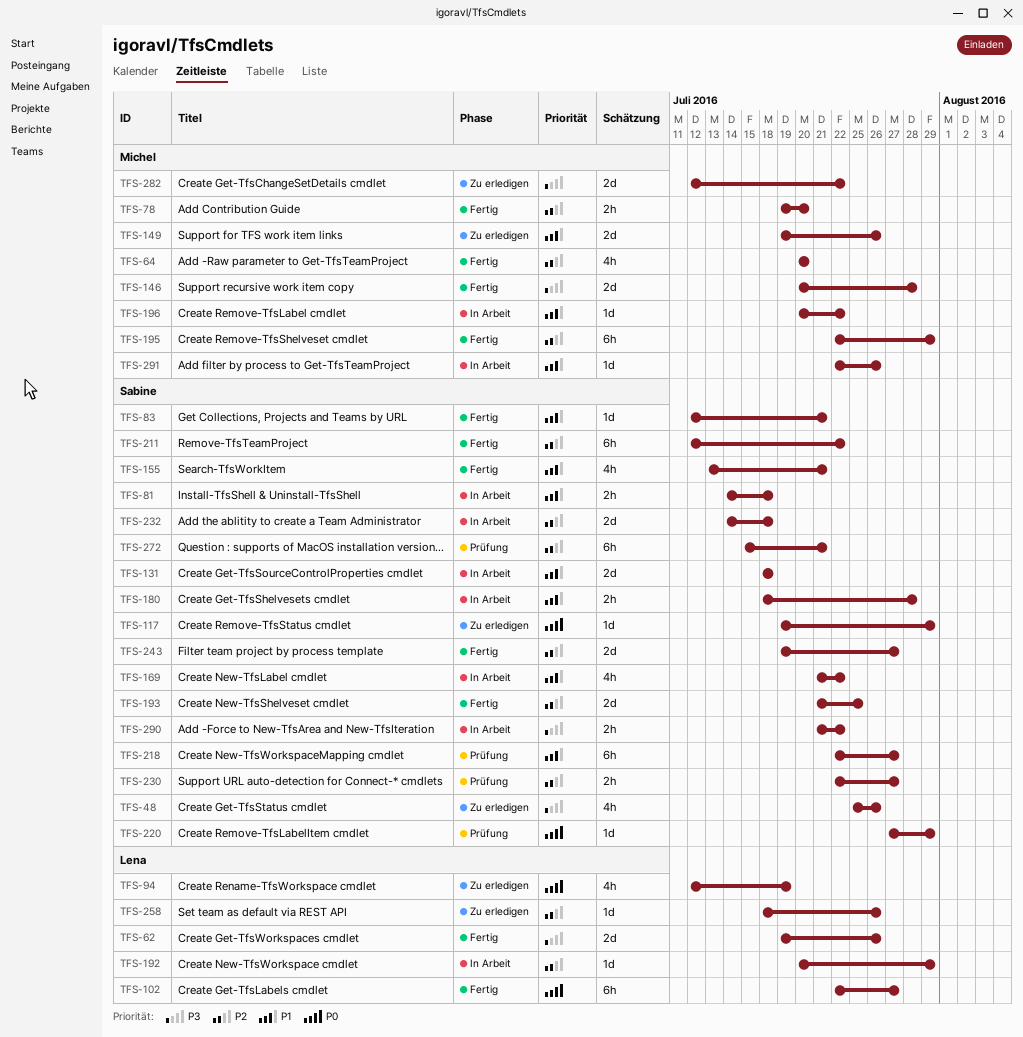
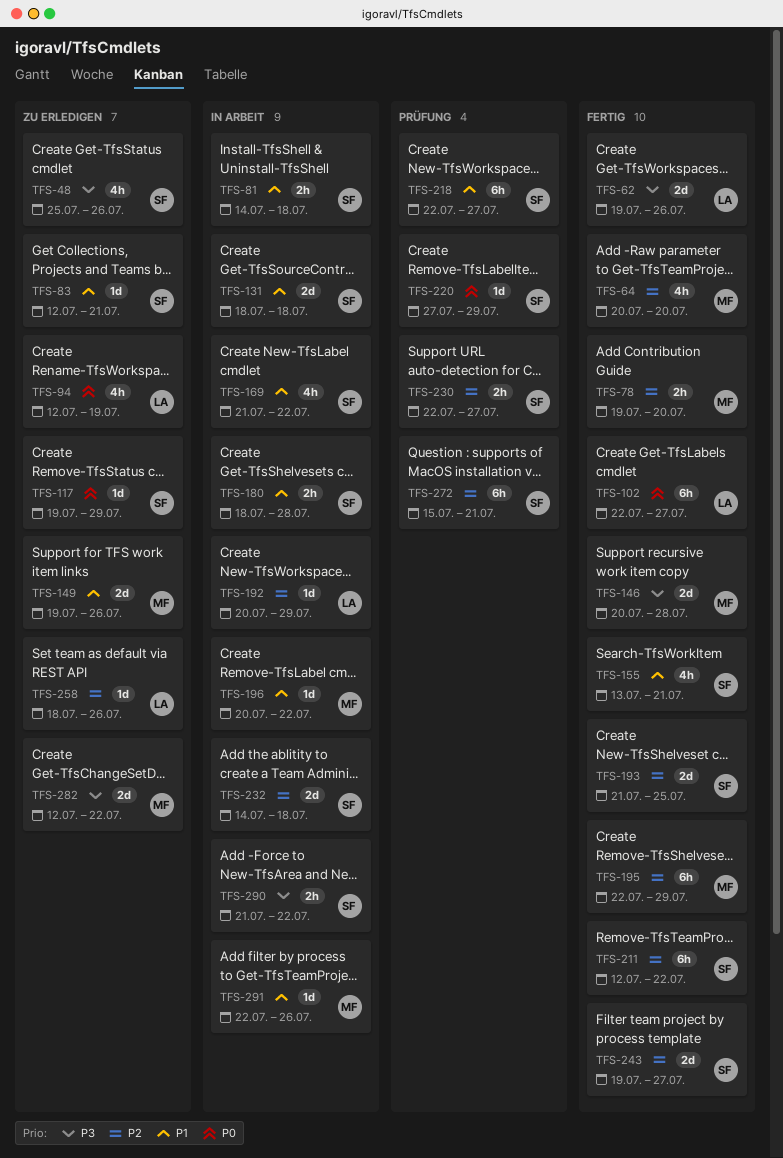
TFS-83, status: Fertig -> Zu erledigen

